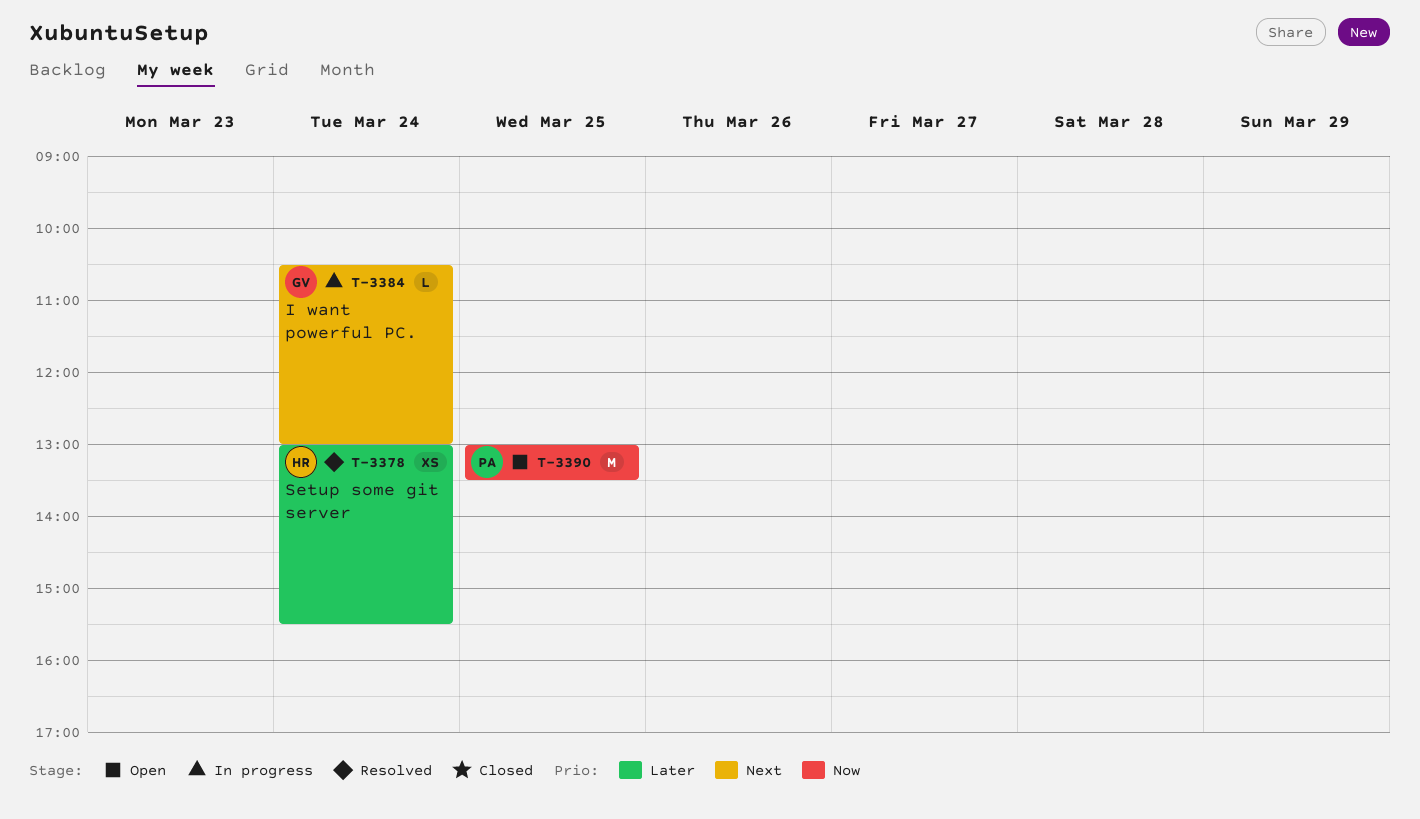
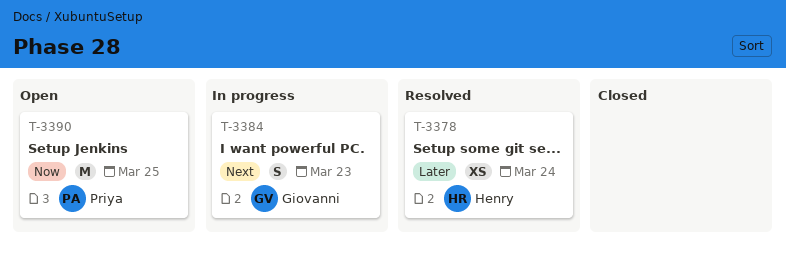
T-3384, estimate: L -> S
T-3384, day: Mar 24 -> Mar 23

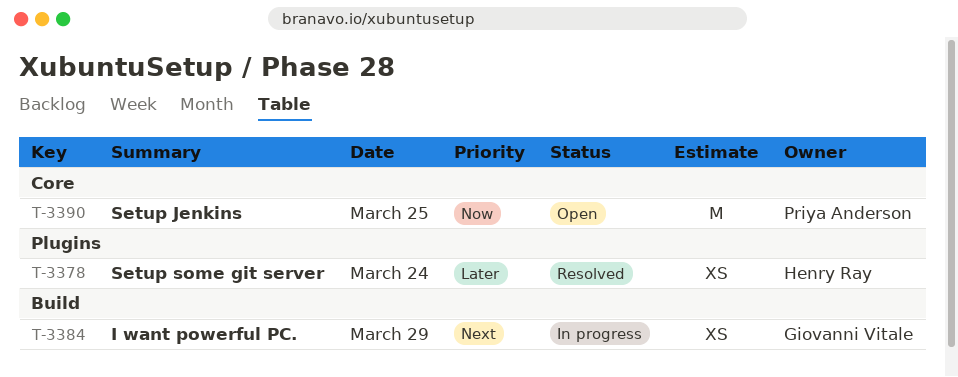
T-3384, estimate: S -> XS
T-3384, day: Mar 23 -> Mar 29

